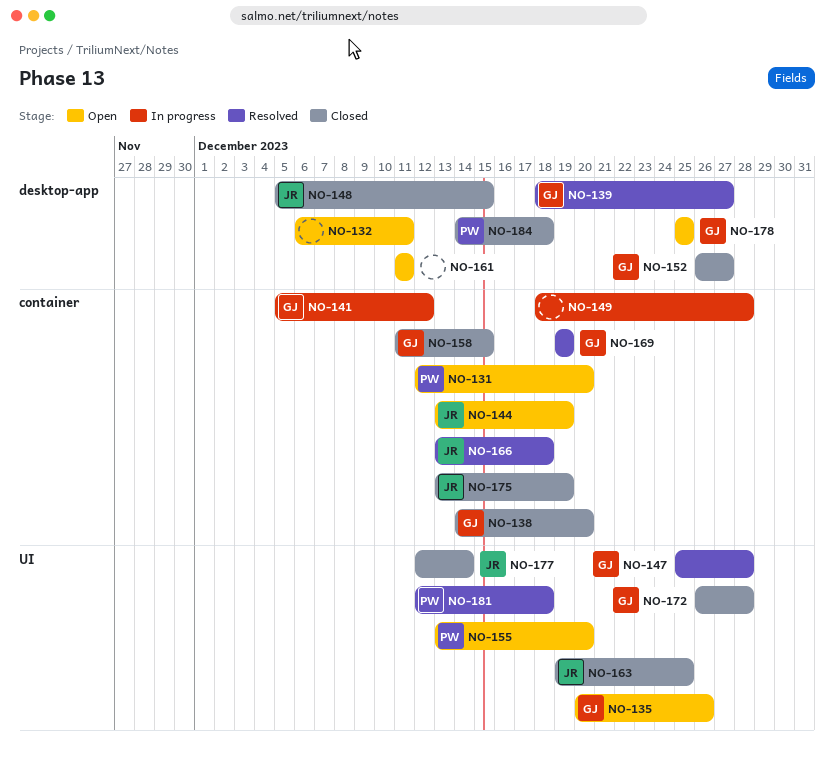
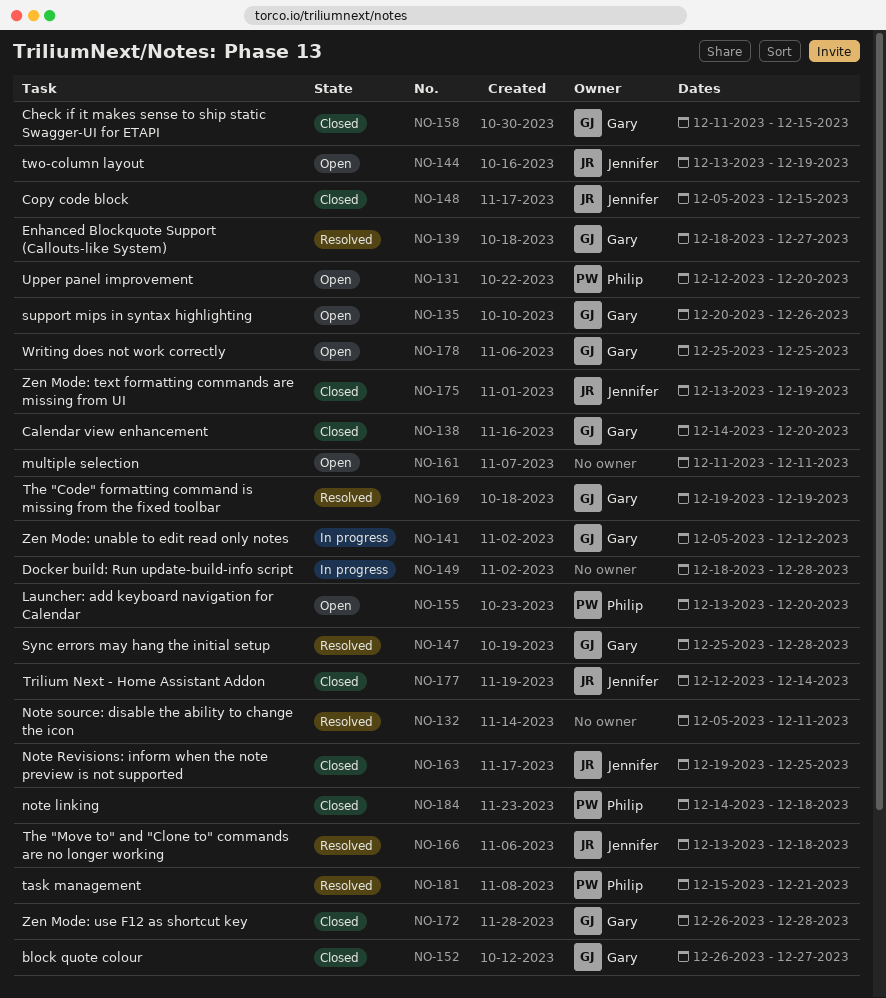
NO-132, status: Open -> Resolved
NO-132, start: Dec 6 -> Dec 5
NO-181, start: Dec 12 -> Dec 15
NO-181, due: Dec 18 -> Dec 21

